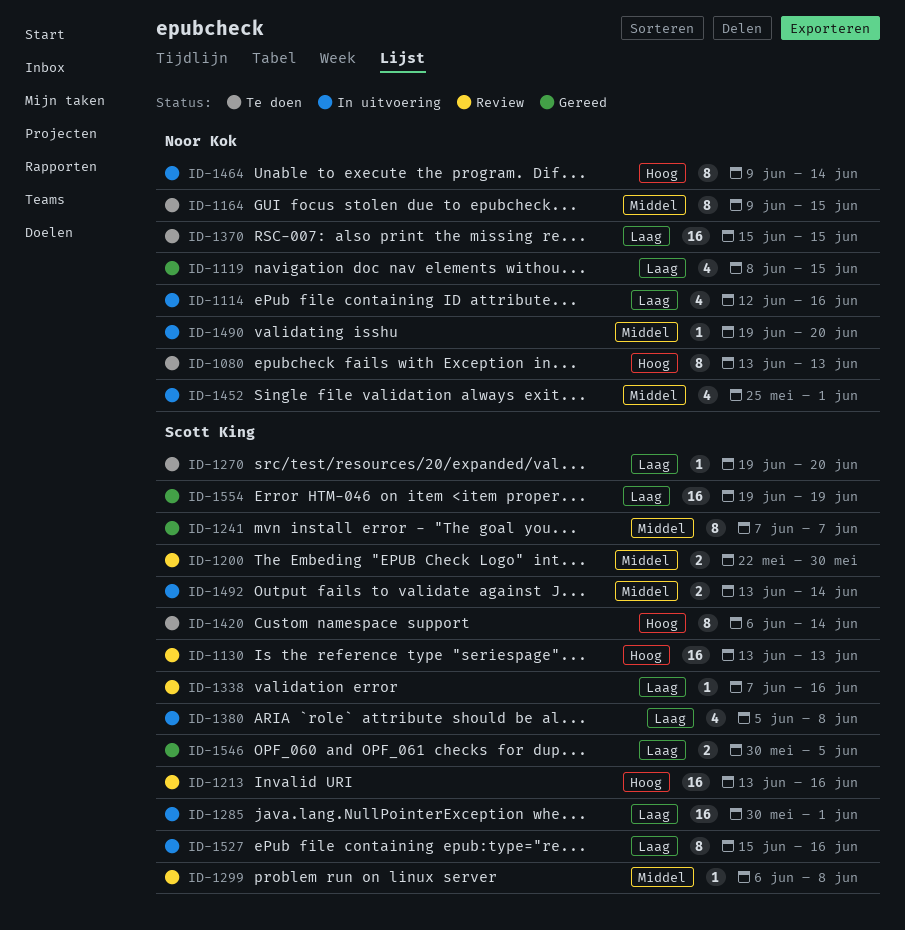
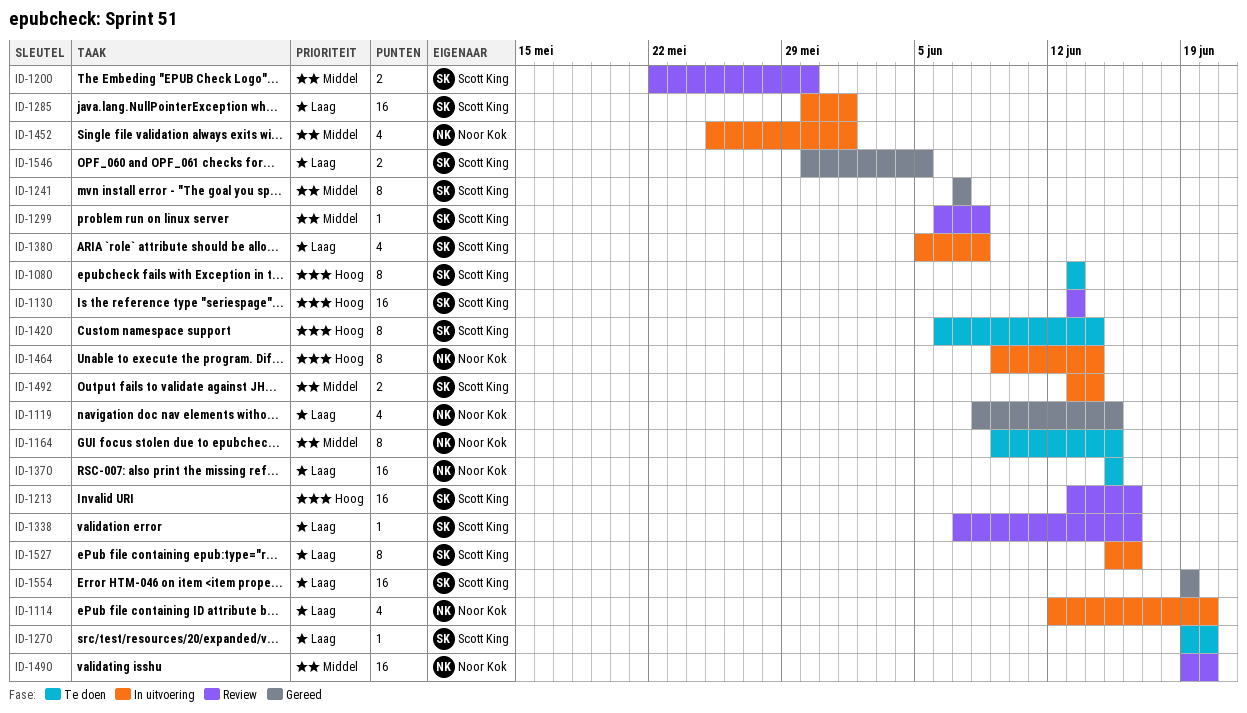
ID-1080, owner: Noor Kok -> Scott King
ID-1114, due: Jun 16 -> Jun 20
ID-1490, status: In uitvoering -> Review
ID-1490, estimate: 1 -> 16

